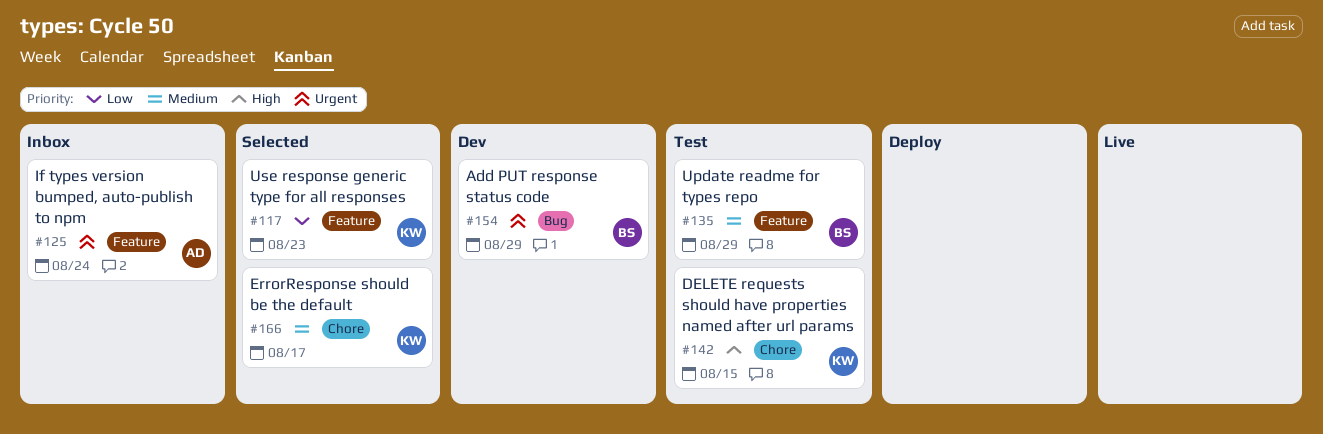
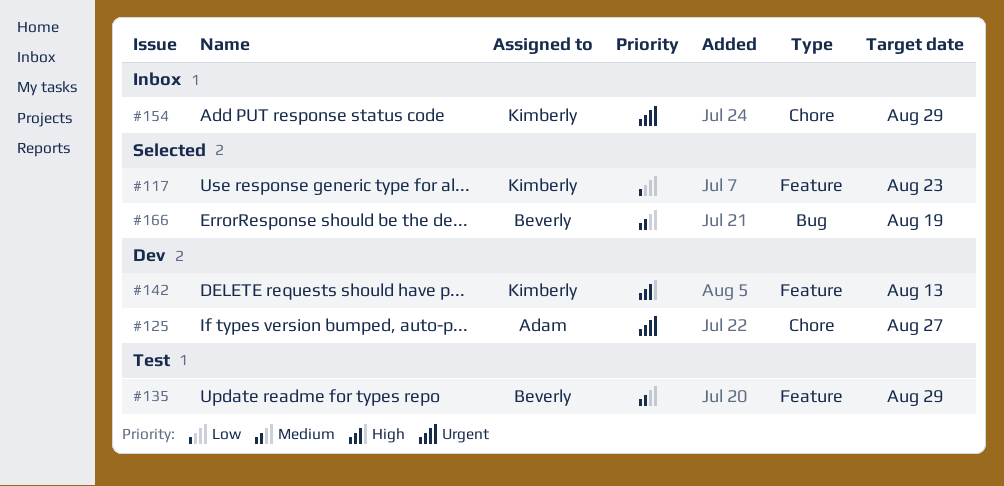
#125, status: Inbox -> Dev
#125, label: Feature -> Chore
#125, due: Aug 24 -> Aug 27
#142, status: Test -> Dev
#142, label: Chore -> Feature
#142, due: Aug 15 -> Aug 13
#154, status: Dev -> Inbox
#154, owner: Beverly -> Kimberly
#154, label: Bug -> Chore
#166, owner: Kimberly -> Beverly
#166, label: Chore -> Bug
#166, due: Aug 17 -> Aug 19

